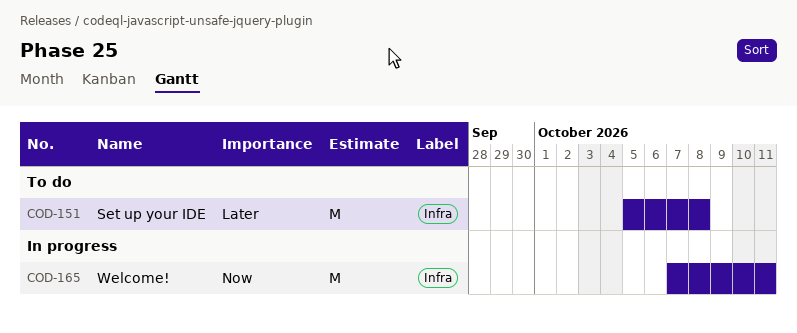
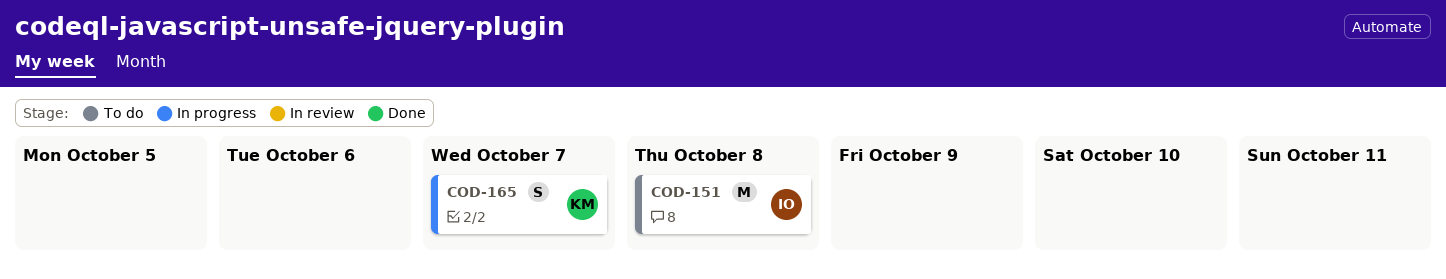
COD-165, estimate: M -> S
COD-165, due: Oct 11 -> Oct 7

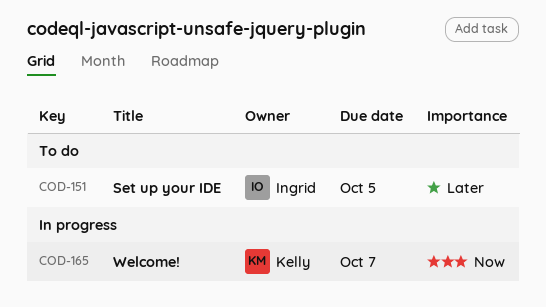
COD-151, due: Oct 8 -> Oct 5

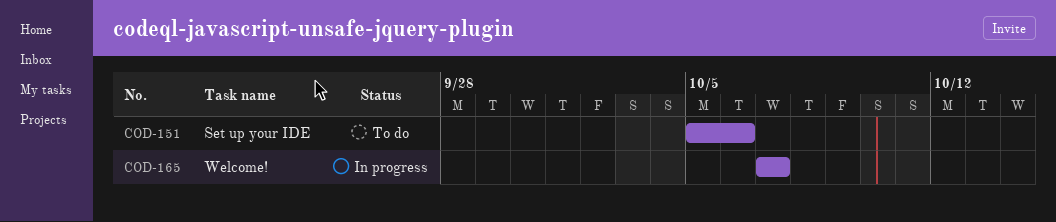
COD-151, due: Oct 5 -> Oct 6

